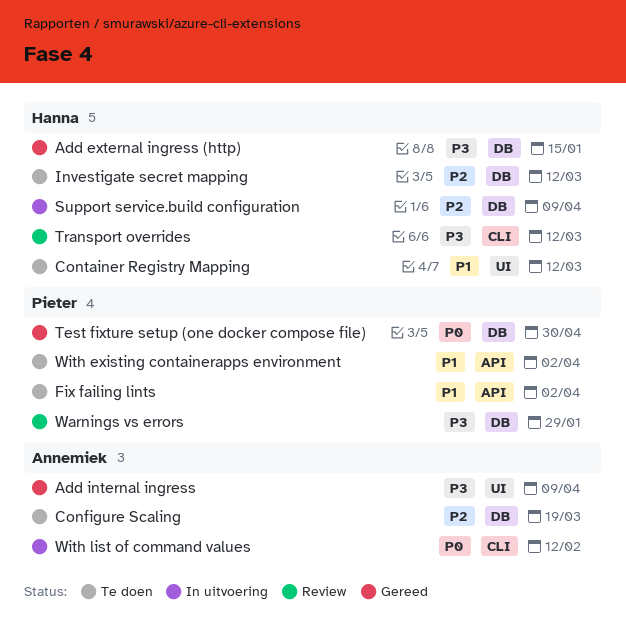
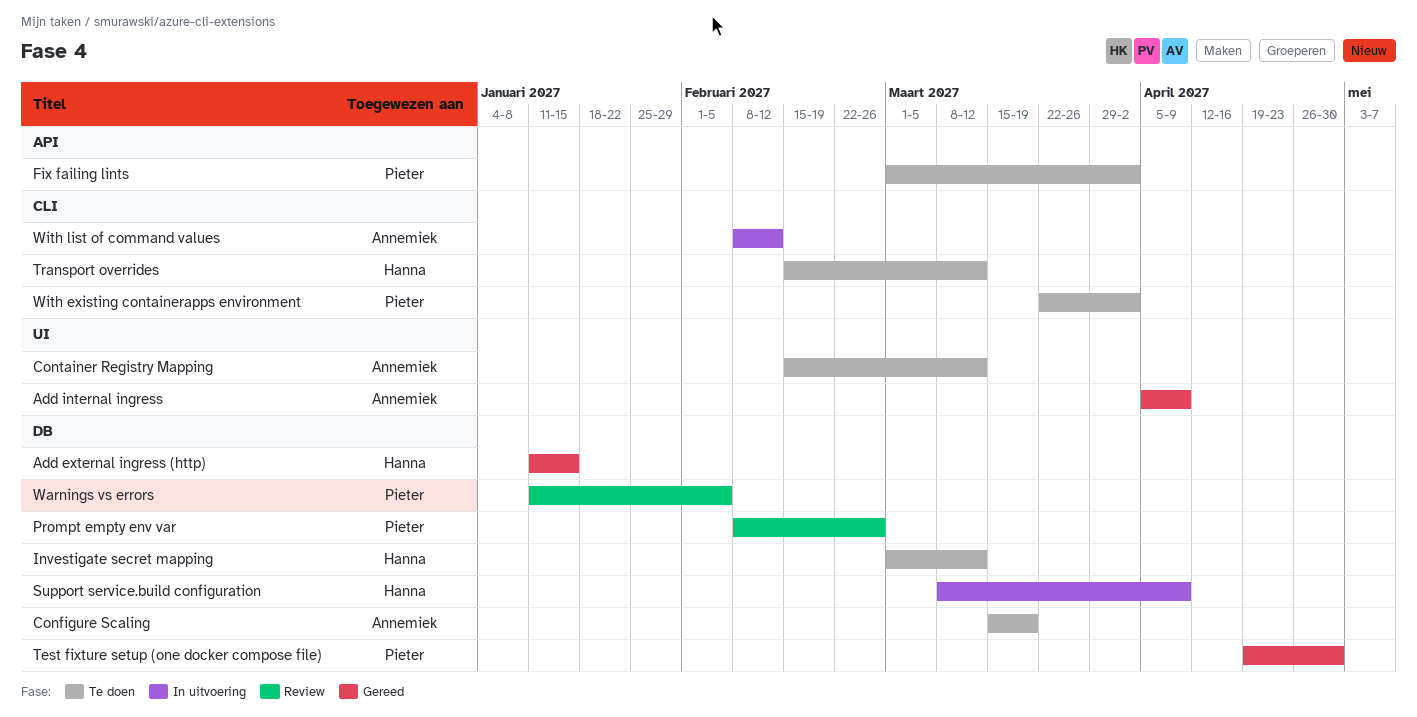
Container Registry Mapping, owner: Hanna -> Annemiek
Prompt empty env var: none -> present
Transport overrides, status: Review -> Te doen
Warnings vs errors, due: Jan 29 -> Feb 5
With existing containerapps environment, label: API -> CLI

